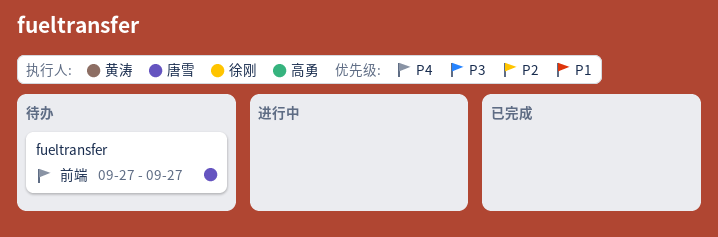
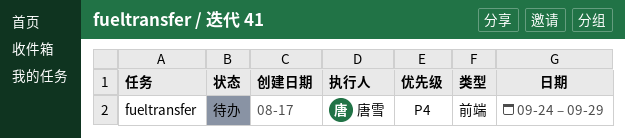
fueltransfer, start: Sep 27 -> Sep 24
fueltransfer, due: Sep 27 -> Sep 29

